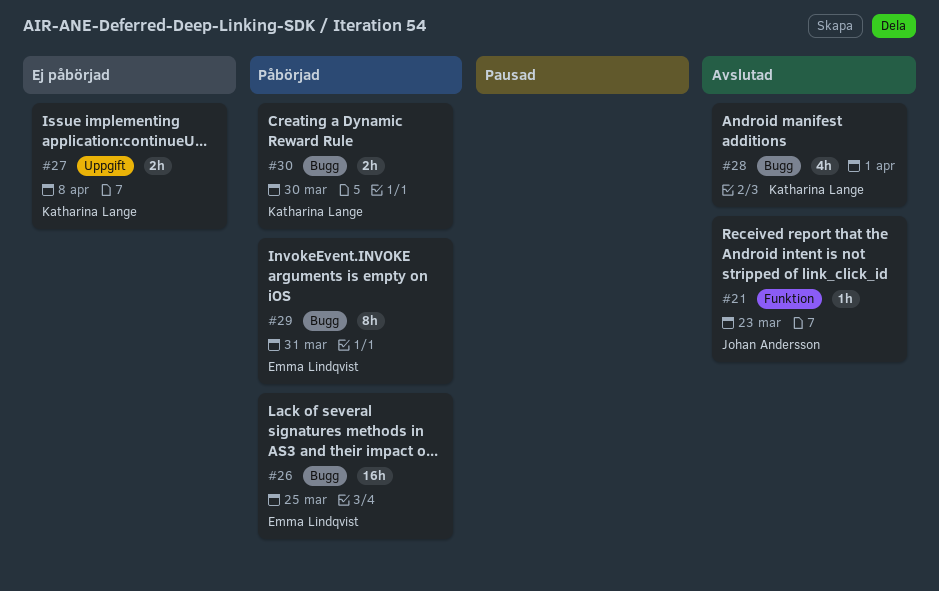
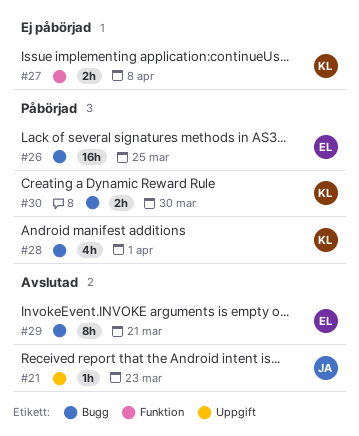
#21, label: Funktion -> Uppgift
#27, label: Uppgift -> Funktion
#28, status: Avslutad -> Påbörjad
#29, status: Påbörjad -> Avslutad
#29, due: Mar 31 -> Mar 21

